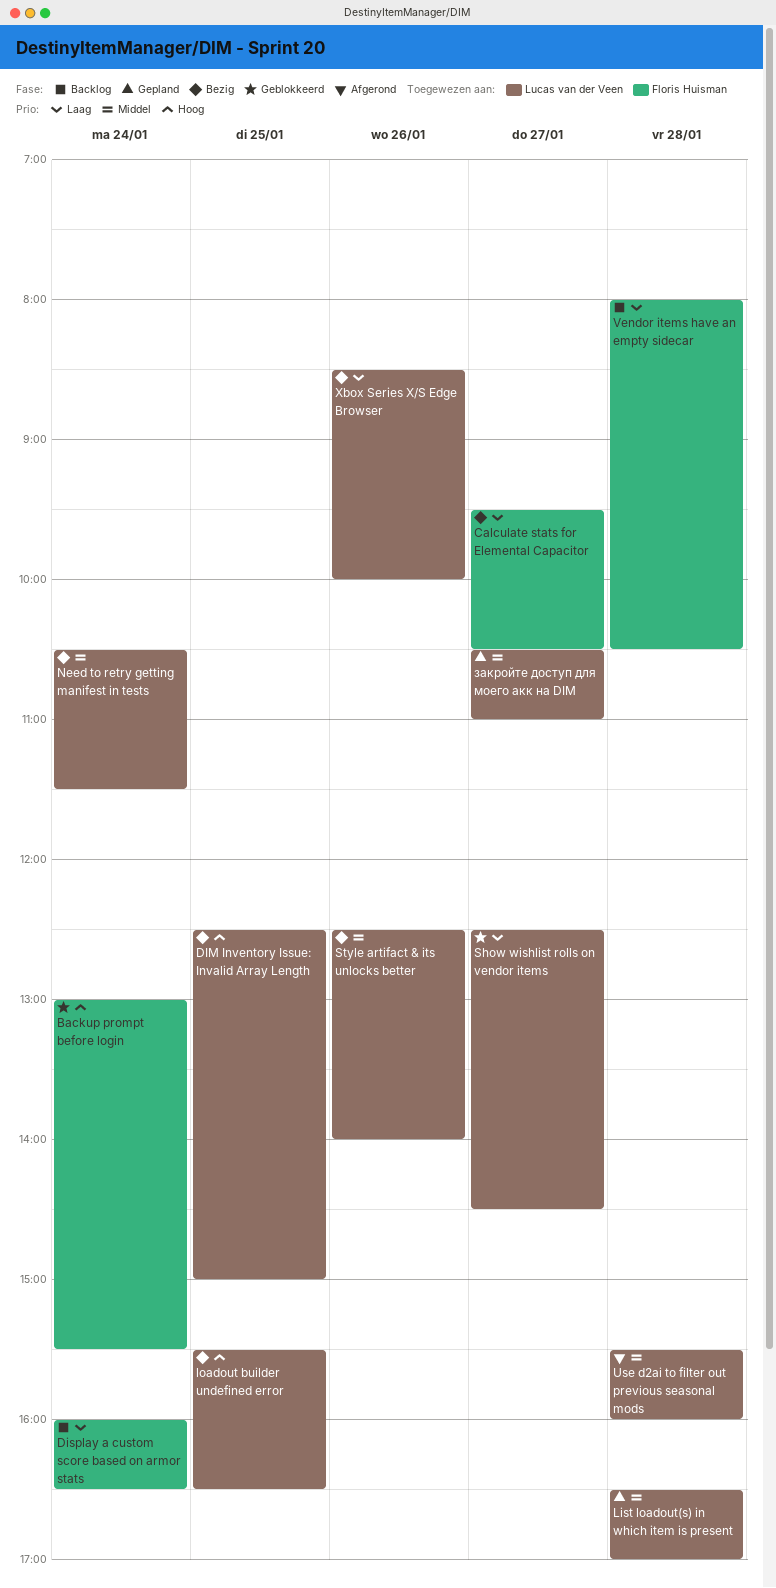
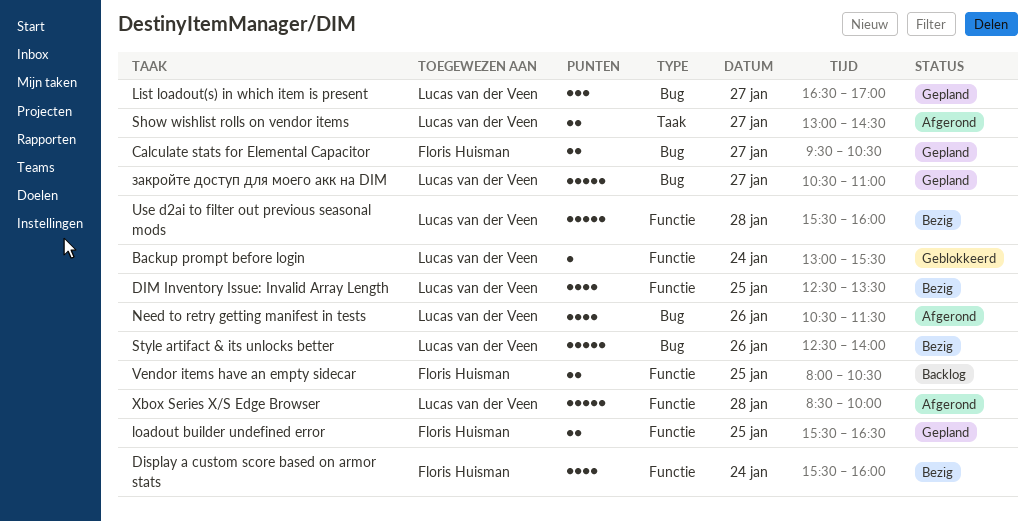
Backup prompt before login, owner: Floris Huisman -> Lucas van der Veen
Calculate stats for Elemental Capacitor, status: Bezig -> Gepland
DIM Inventory Issue: Invalid Array Length, ends: 15:00 -> 13:30
Display a custom score based on armor stats, status: Backlog -> Bezig
Display a custom score based on armor stats, begins: 16:00 -> 15:30
Display a custom score based on armor stats, ends: 16:30 -> 16:00
List loadout(s) in which item is present, day: Jan 28 -> Jan 27
loadout builder undefined error, status: Bezig -> Gepland
loadout builder undefined error, owner: Lucas van der Veen -> Floris Huisman
Need to retry getting manifest in tests, status: Bezig -> Afgerond
Need to retry getting manifest in tests, day: Jan 24 -> Jan 26
Show wishlist rolls on vendor items, status: Geblokkeerd -> Afgerond
Show wishlist rolls on vendor items, begins: 12:30 -> 13:00
Use d2ai to filter out previous seasonal mods, status: Afgerond -> Bezig
Vendor items have an empty sidecar, day: Jan 28 -> Jan 25
Xbox Series X/S Edge Browser, status: Bezig -> Afgerond
Xbox Series X/S Edge Browser, day: Jan 26 -> Jan 28

